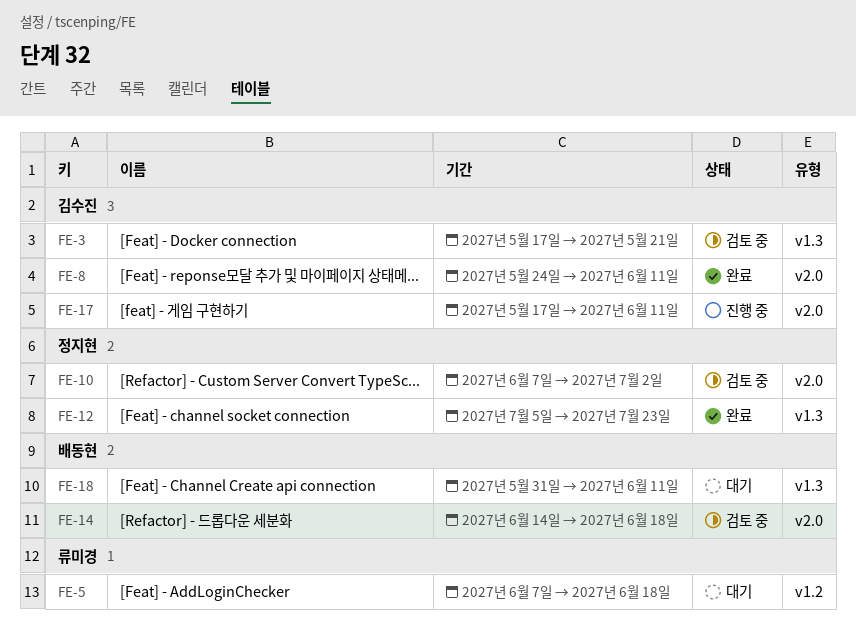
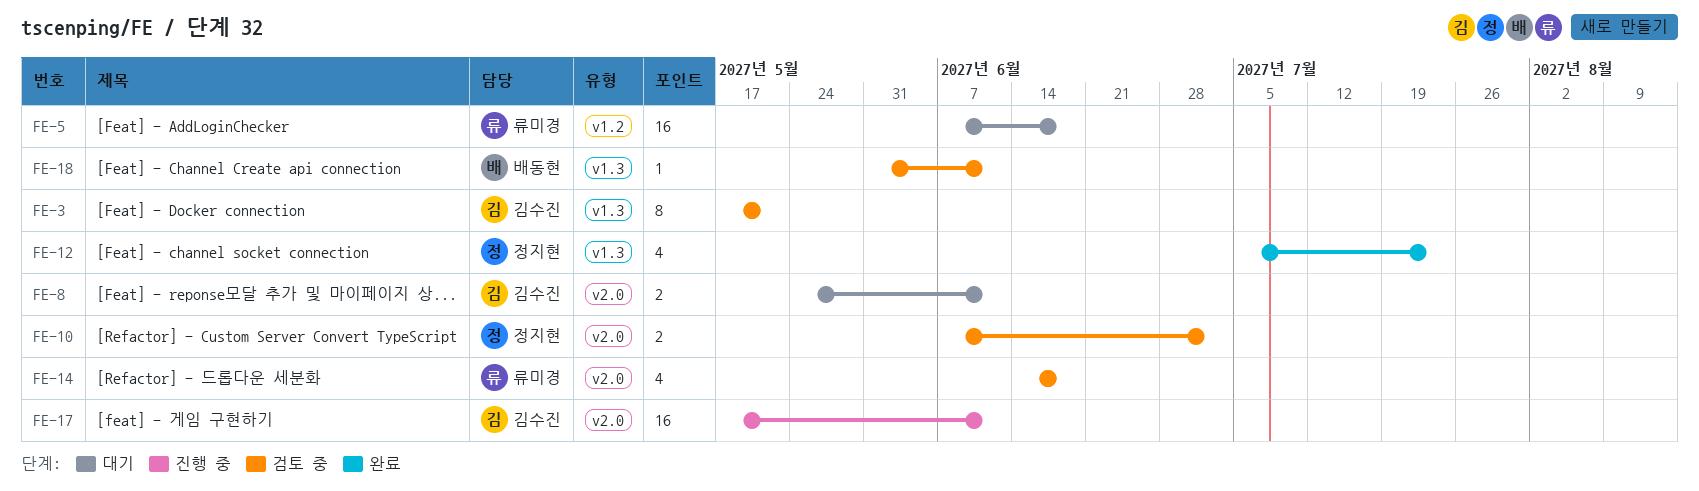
FE-8, status: 완료 -> 대기
FE-14, owner: 배동현 -> 류미경
FE-18, status: 대기 -> 검토 중

